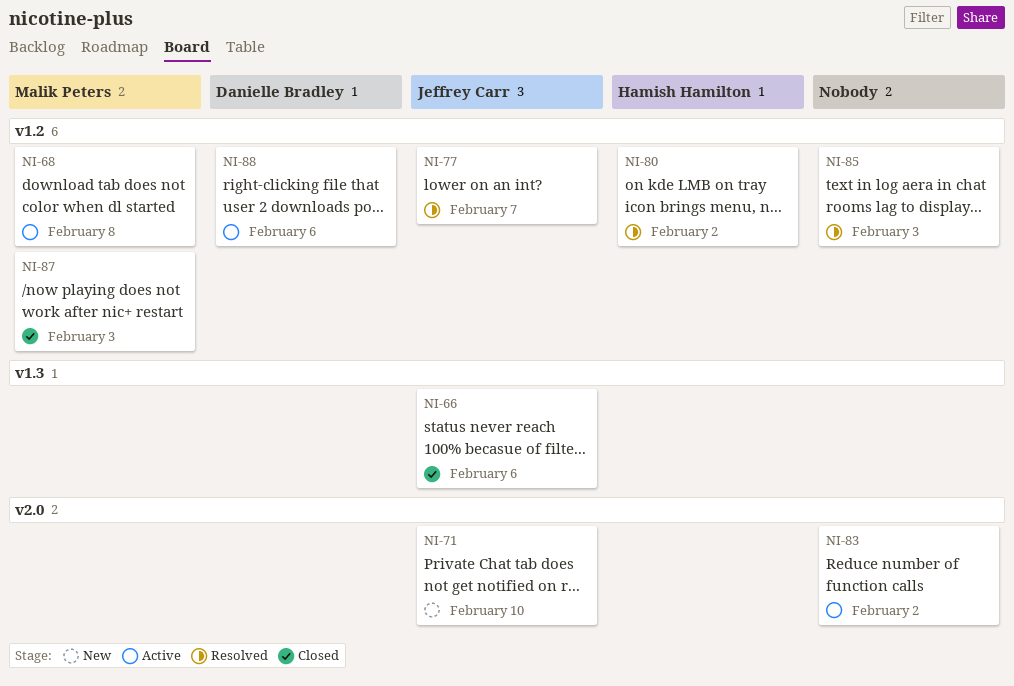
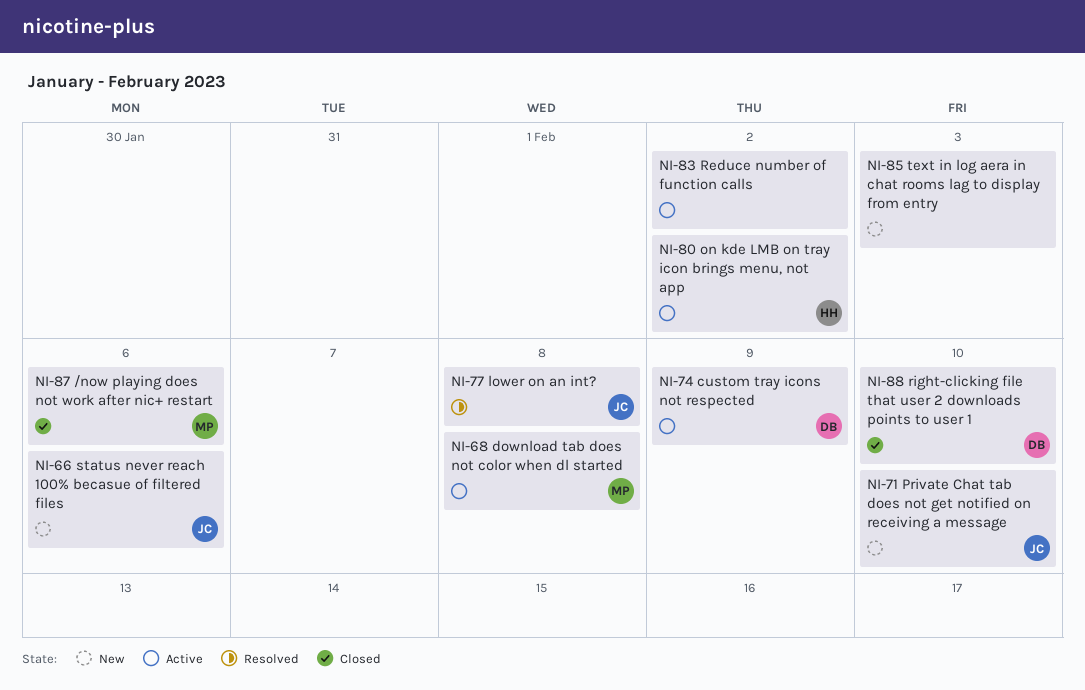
NI-66, status: Closed -> New
NI-74: none -> present
NI-77, due: Feb 7 -> Feb 8
NI-80, status: Resolved -> Active
NI-85, status: Resolved -> New
NI-87, due: Feb 3 -> Feb 6
NI-88, status: Active -> Closed
NI-88, due: Feb 6 -> Feb 10

